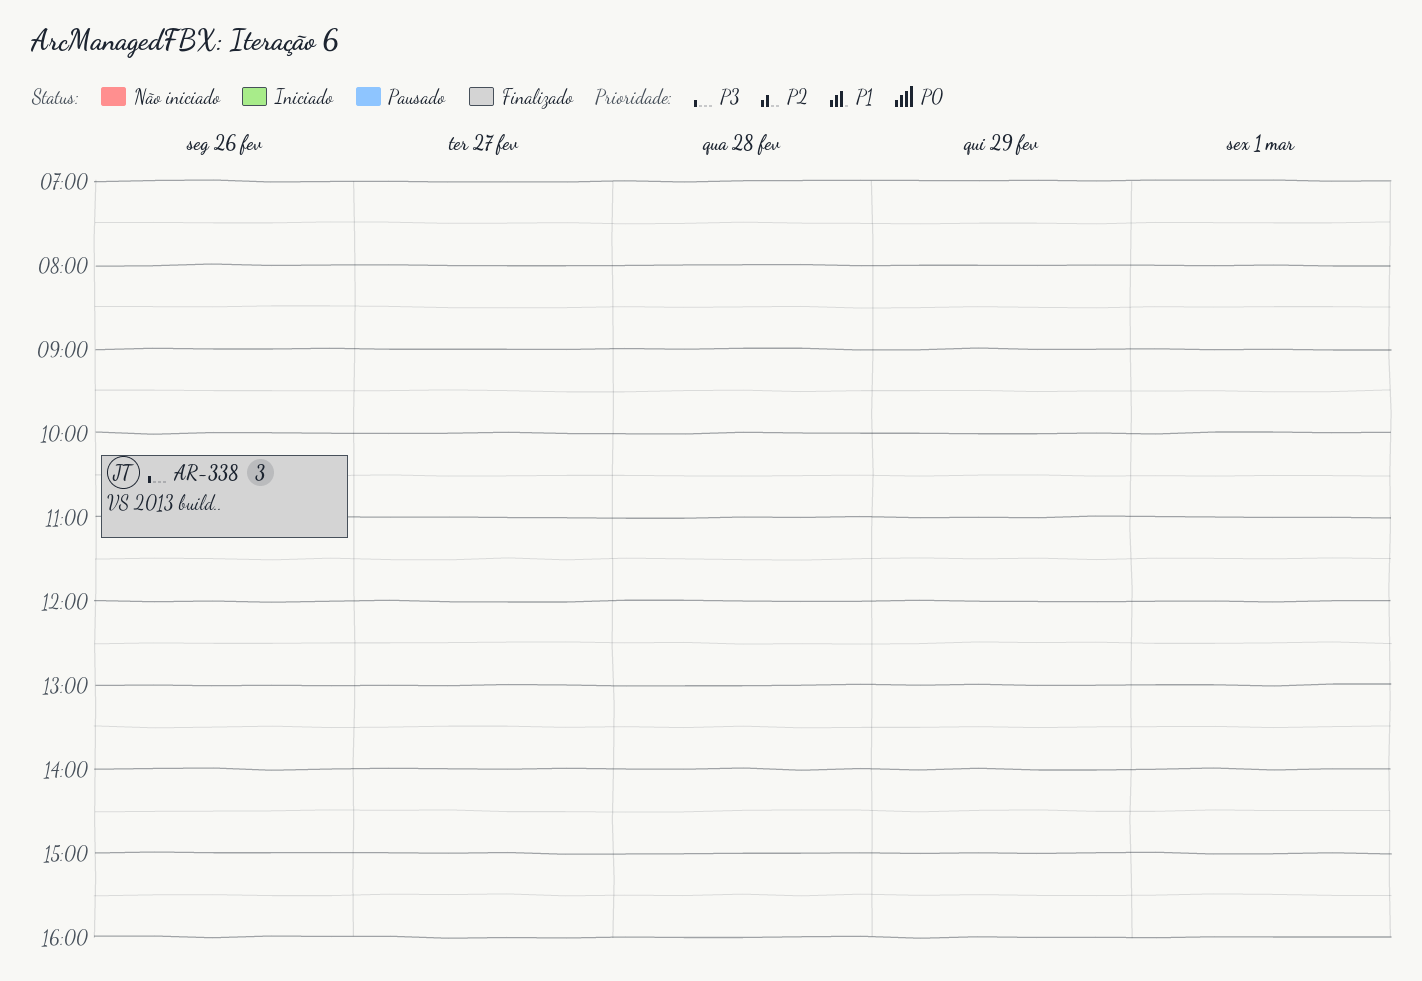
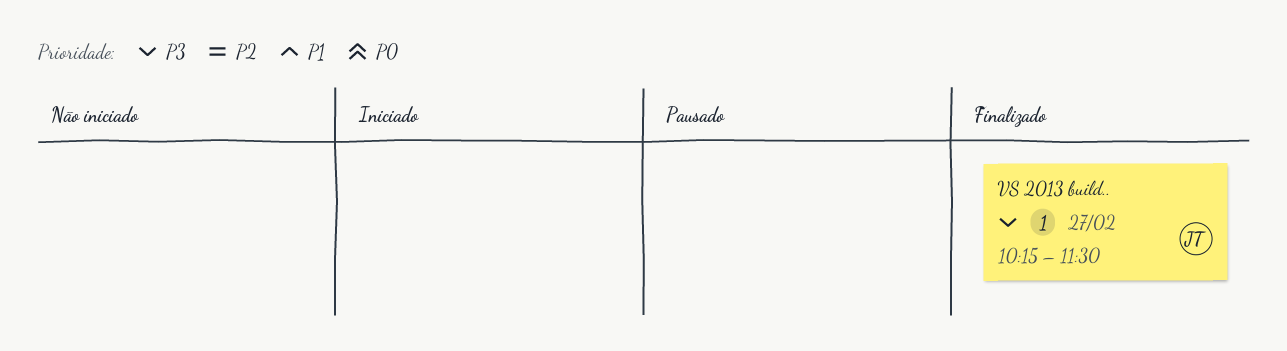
VS 2013 build.., estimate: 3 -> 1
VS 2013 build.., day: Feb 26 -> Feb 27
VS 2013 build.., ends: 11:15 -> 11:30

